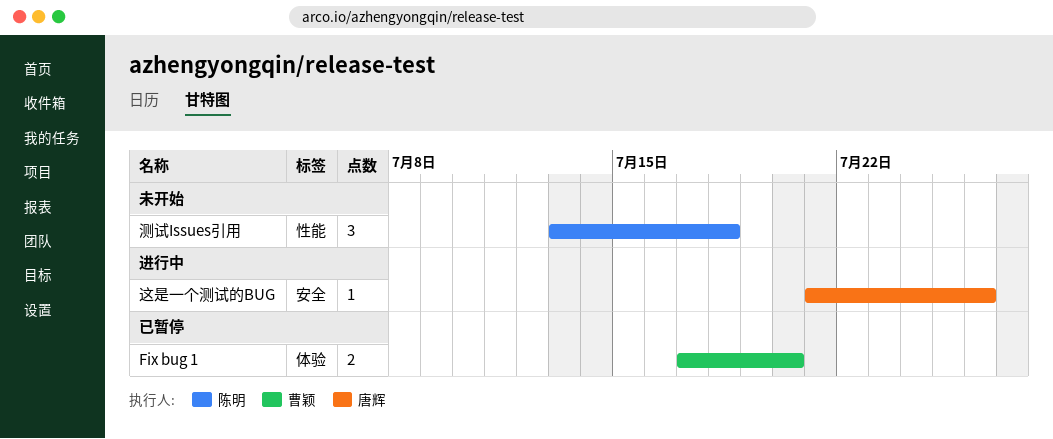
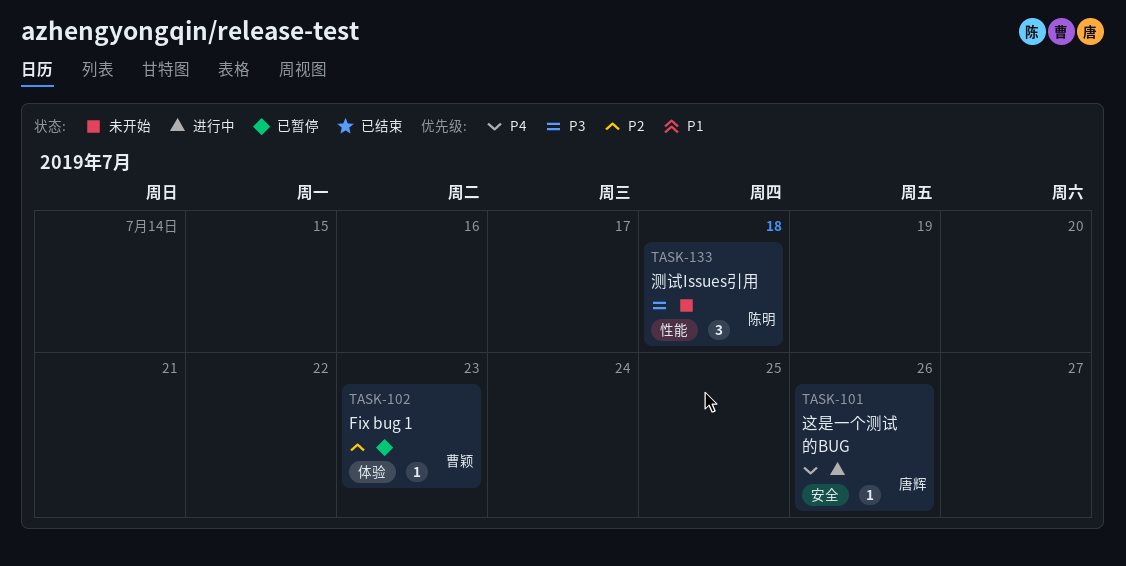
Fix bug 1, estimate: 2 -> 1
Fix bug 1, due: Jul 20 -> Jul 23

